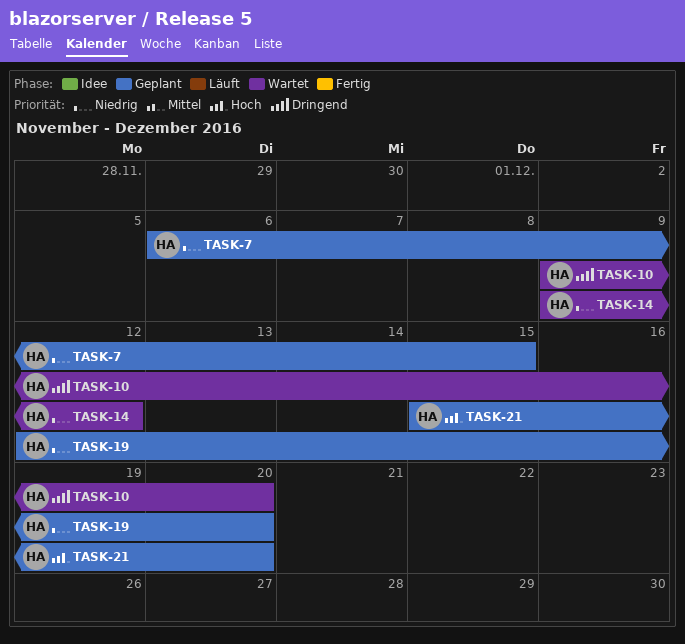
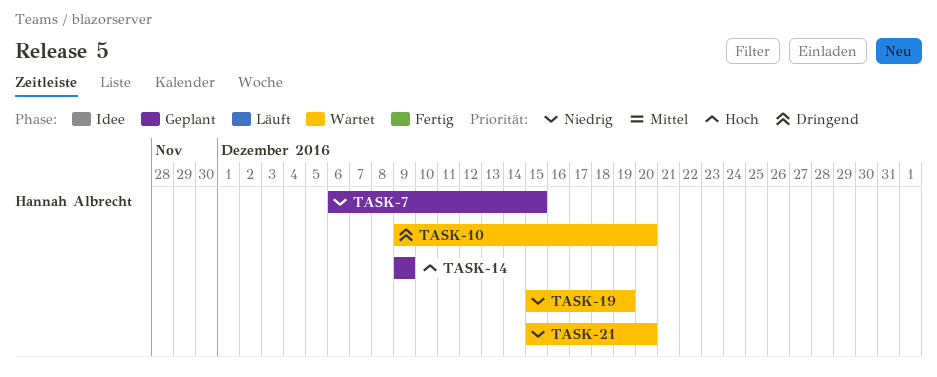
TASK-14, status: Wartet -> Geplant
TASK-14, priority: Niedrig -> Hoch
TASK-14, due: Dec 12 -> Dec 9
TASK-19, status: Geplant -> Wartet
TASK-19, start: Dec 12 -> Dec 15
TASK-19, due: Dec 20 -> Dec 19
TASK-21, status: Geplant -> Wartet
TASK-21, priority: Hoch -> Niedrig

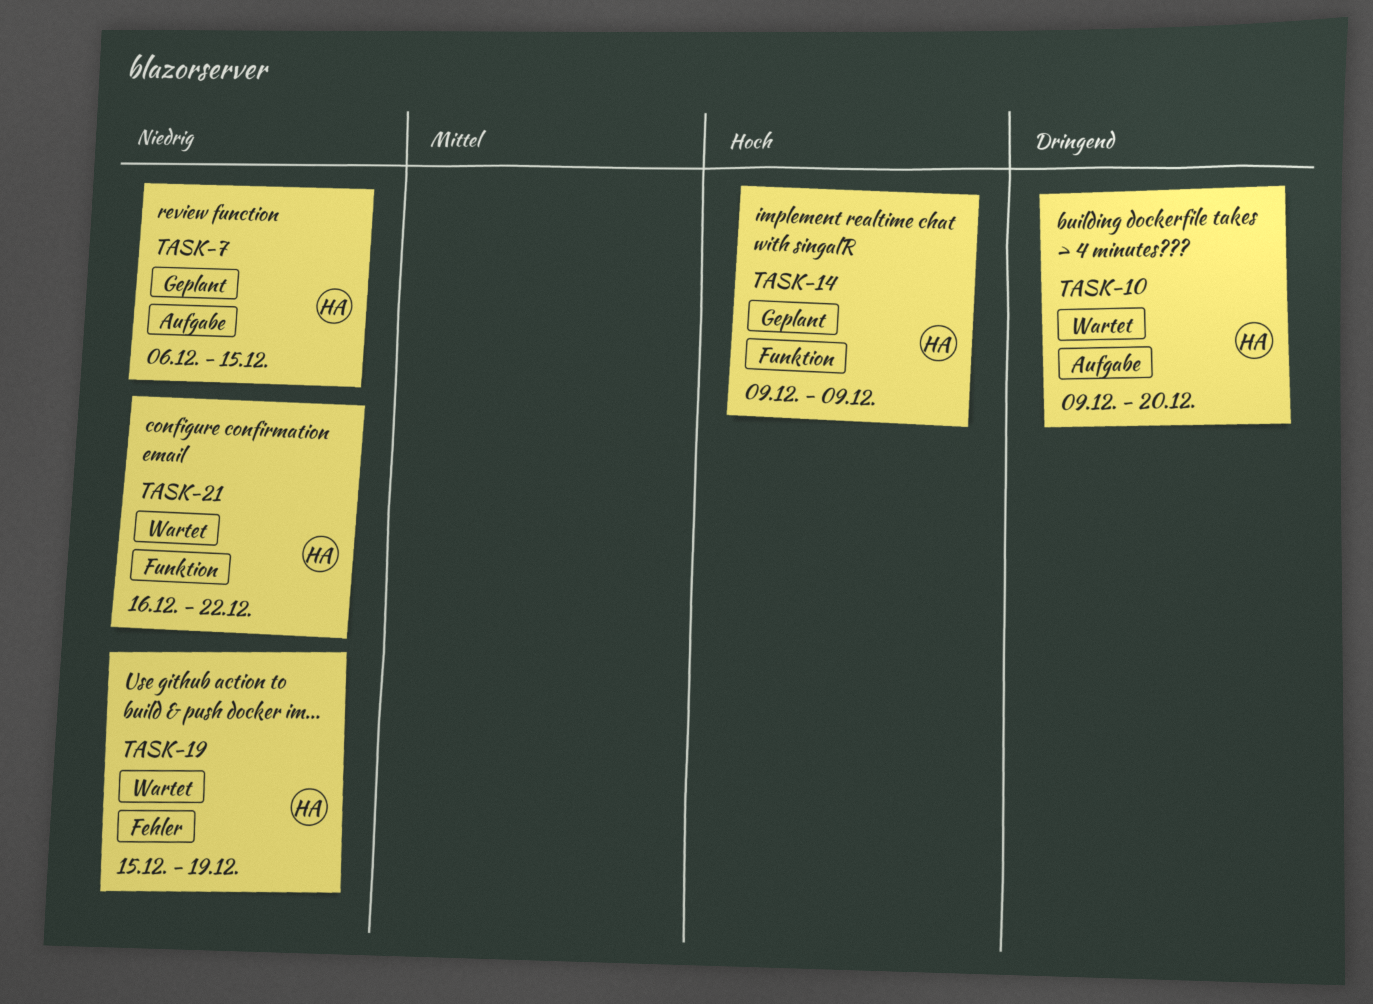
TASK-21, start: Dec 15 -> Dec 16
TASK-21, due: Dec 20 -> Dec 22

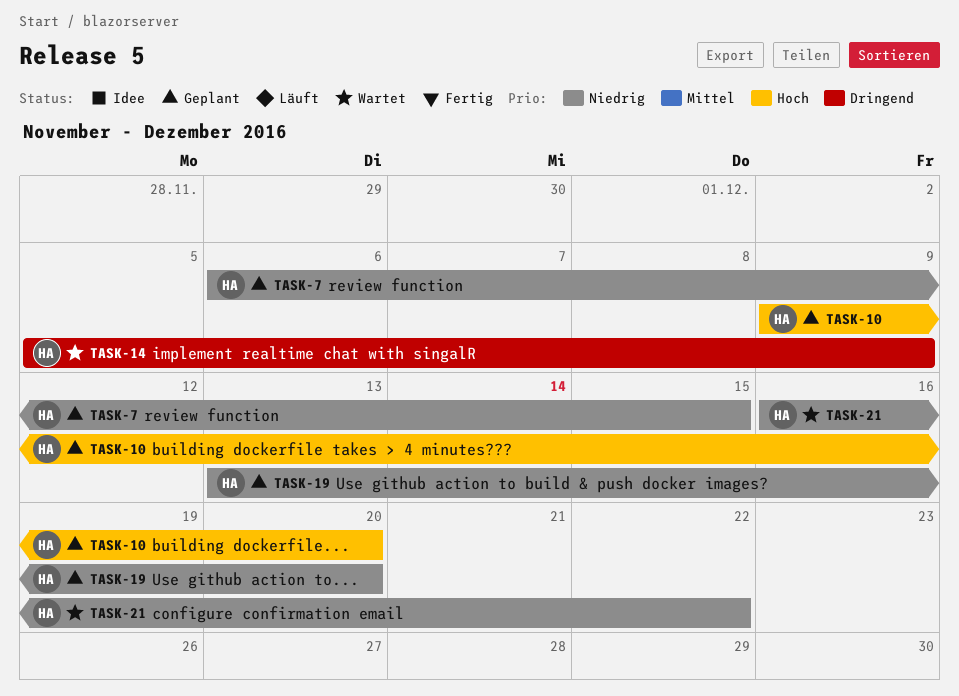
TASK-10, status: Wartet -> Geplant
TASK-10, priority: Dringend -> Hoch
TASK-14, status: Geplant -> Wartet
TASK-14, priority: Hoch -> Dringend
TASK-14, start: Dec 9 -> Dec 5
TASK-19, status: Wartet -> Geplant
TASK-19, start: Dec 15 -> Dec 13
TASK-19, due: Dec 19 -> Dec 20

